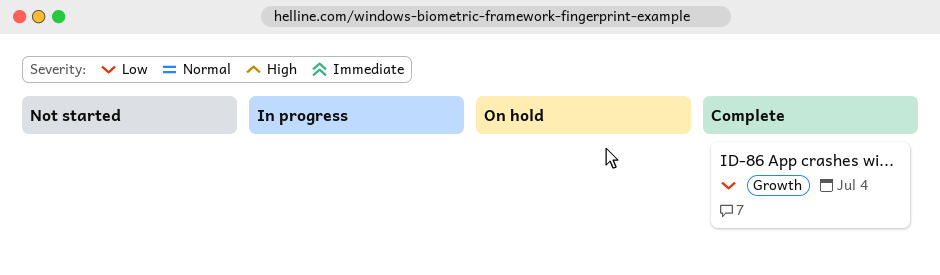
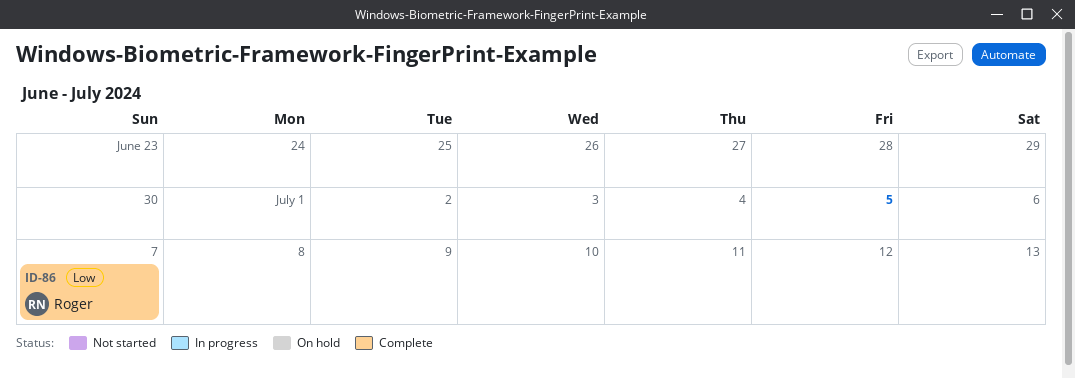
ID-86, due: Jul 4 -> Jul 7

